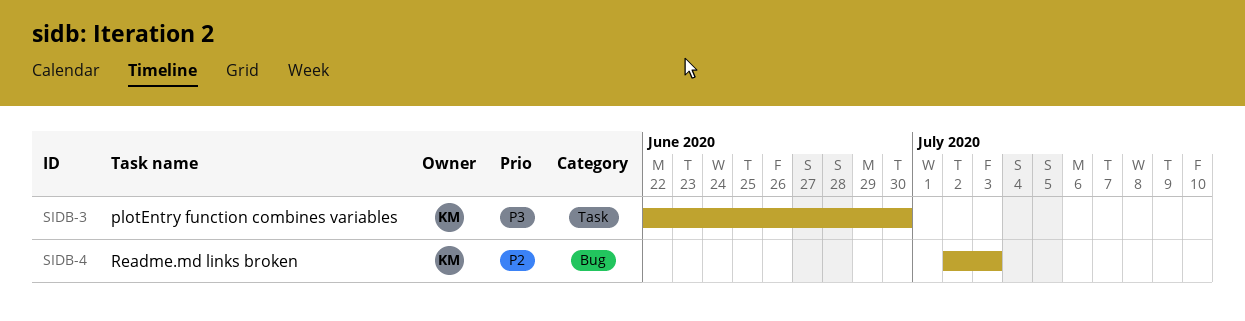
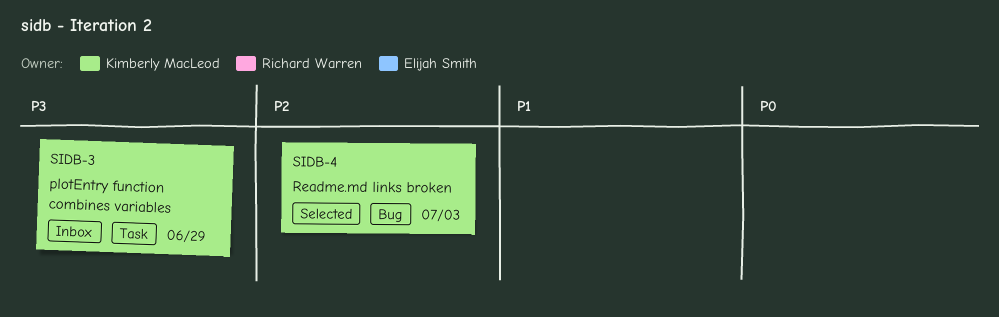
SIDB-3, due: Jun 30 -> Jun 29

